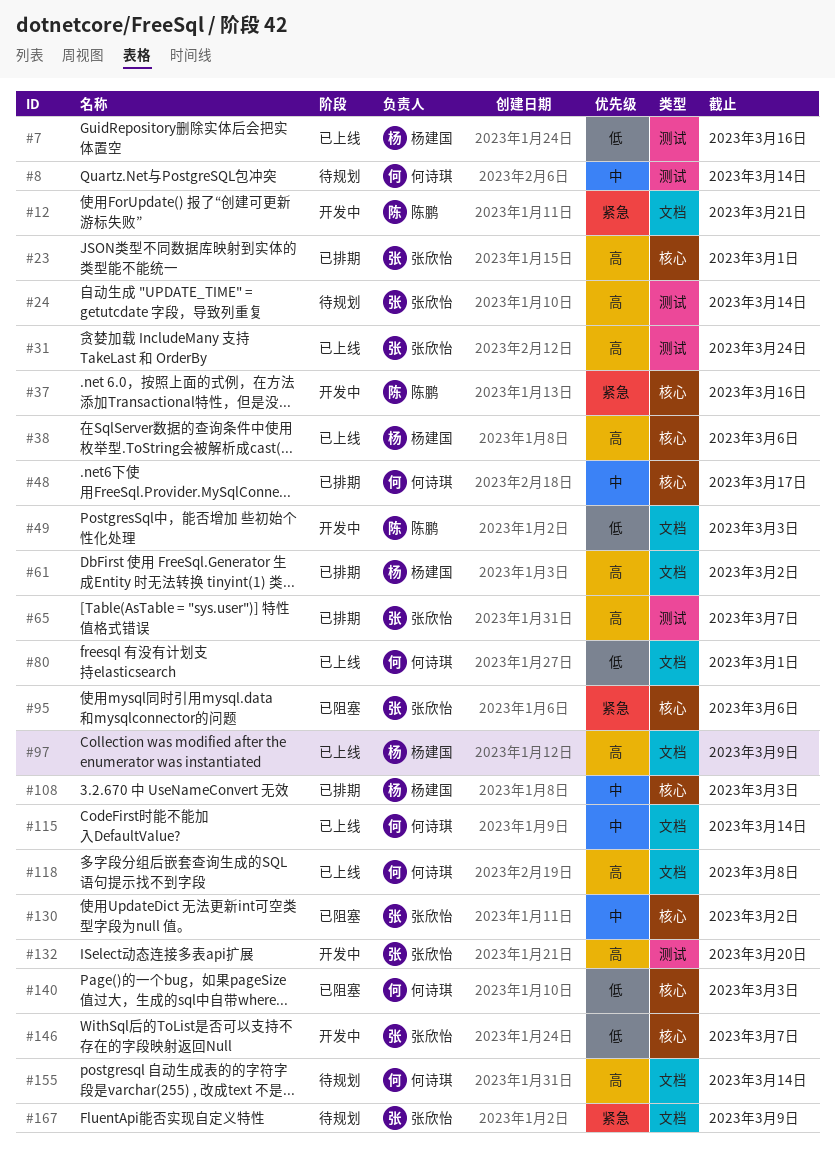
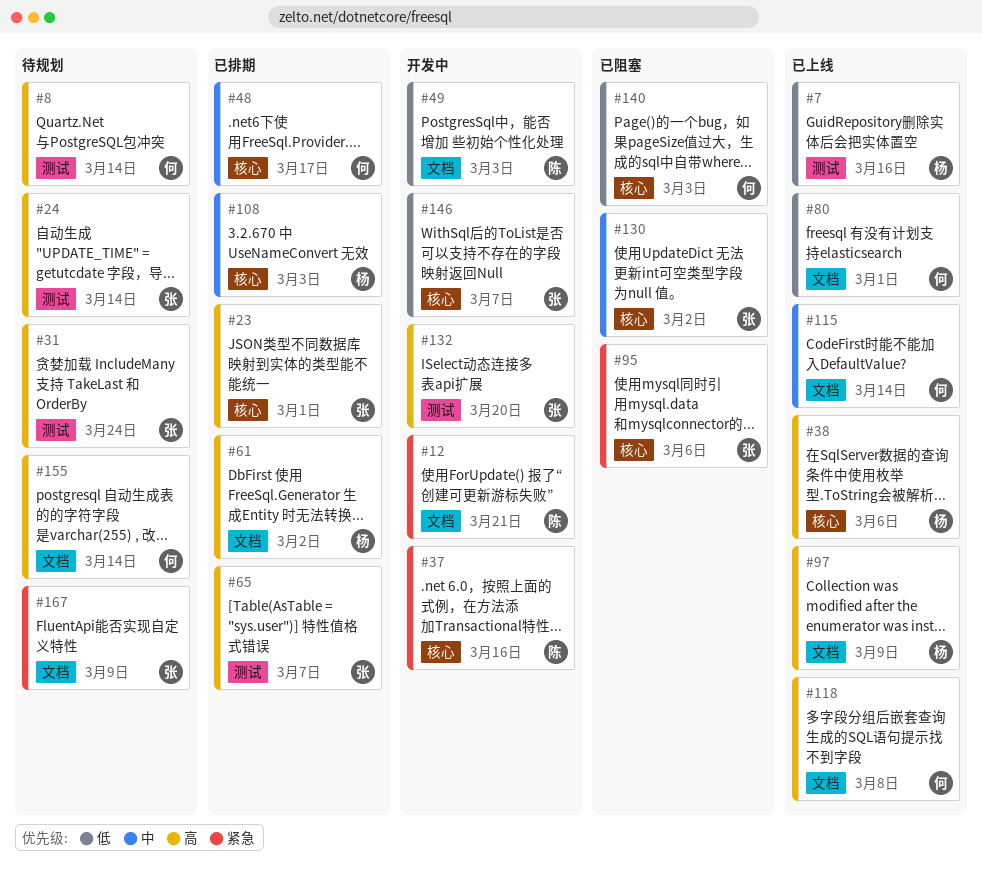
#8, priority: 中 -> 高
#31, status: 已上线 -> 待规划

